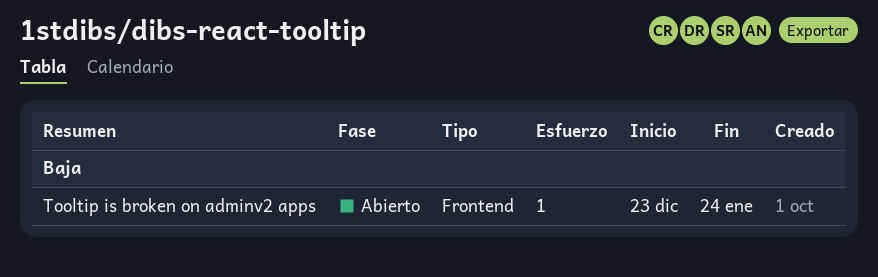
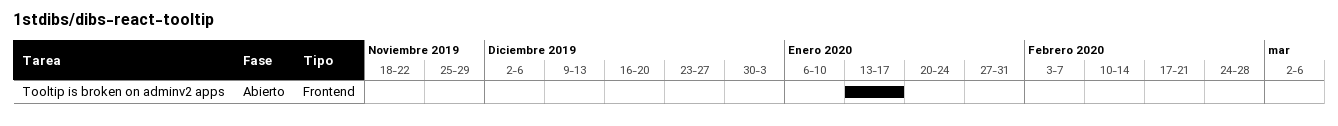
Tooltip is broken on adminv2 apps, start: Dec 23 -> Jan 13
Tooltip is broken on adminv2 apps, due: Jan 24 -> Jan 17

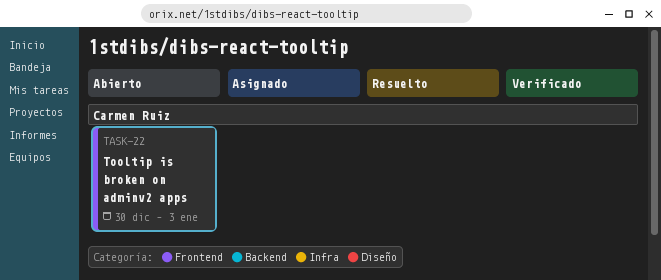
Tooltip is broken on adminv2 apps, start: Jan 13 -> Dec 30
Tooltip is broken on adminv2 apps, due: Jan 17 -> Jan 3

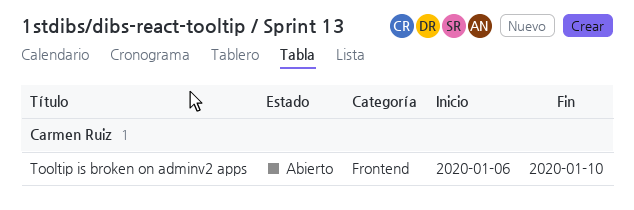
Tooltip is broken on adminv2 apps, start: Dec 30 -> Jan 6
Tooltip is broken on adminv2 apps, due: Jan 3 -> Jan 10

